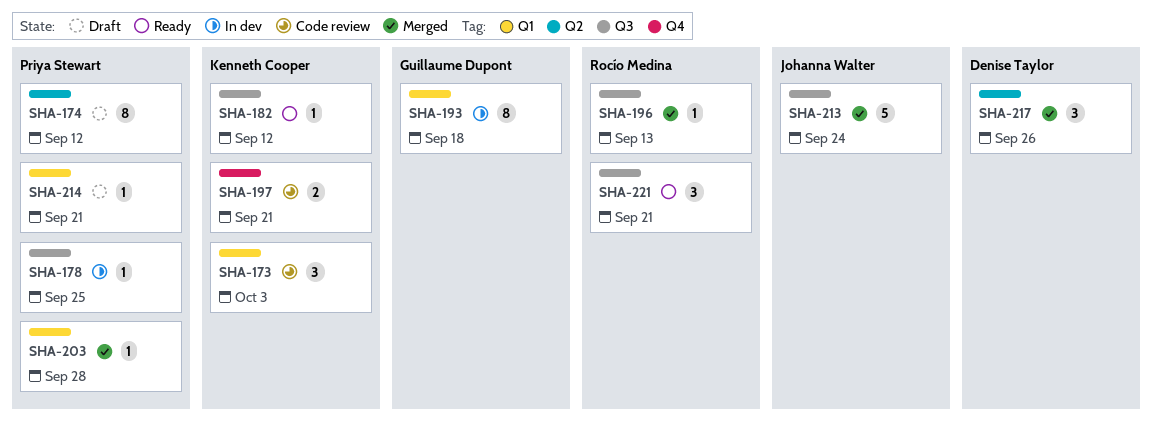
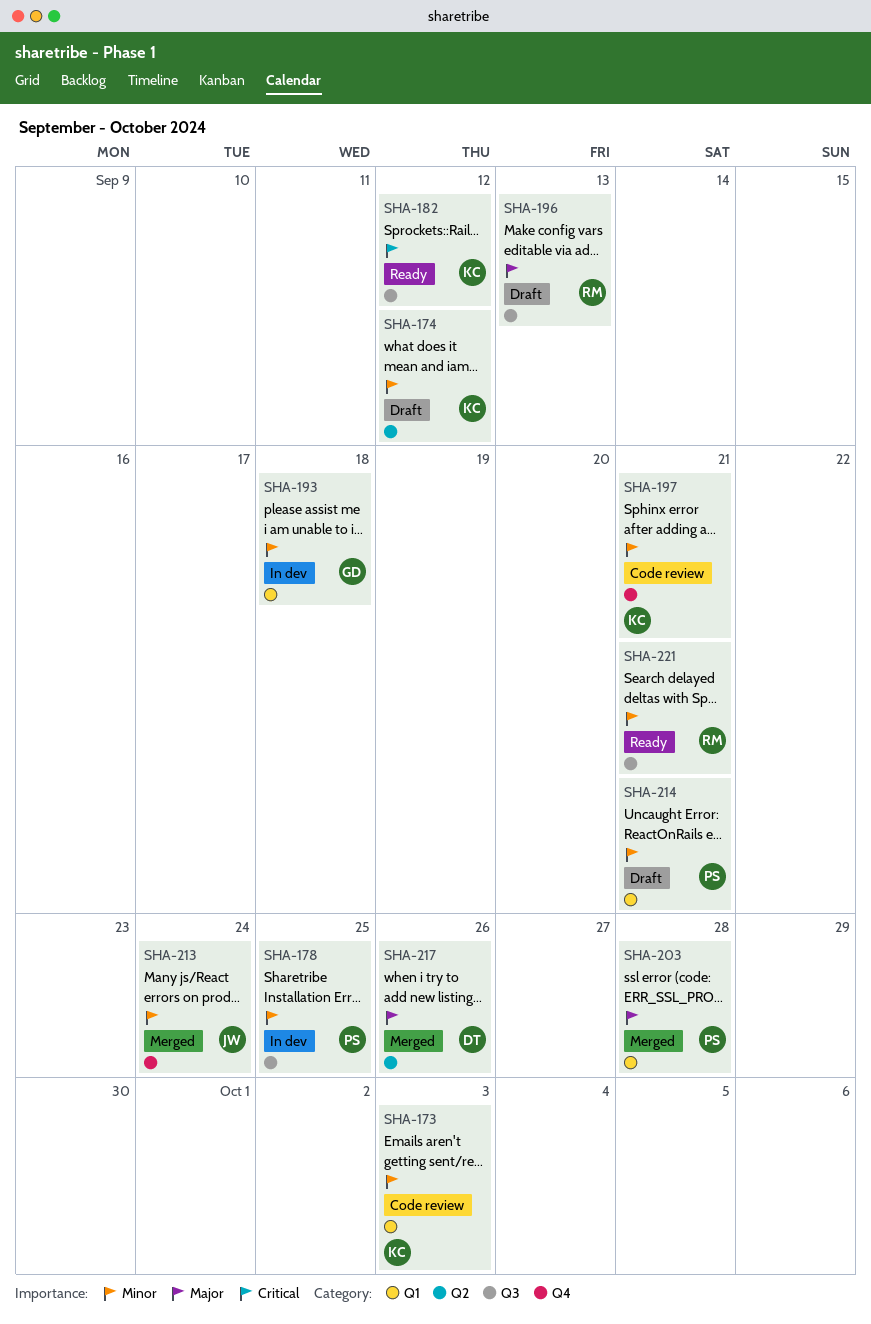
SHA-174, owner: Priya Stewart -> Kenneth Cooper
SHA-196, status: Merged -> Draft
SHA-213, label: Q3 -> Q4

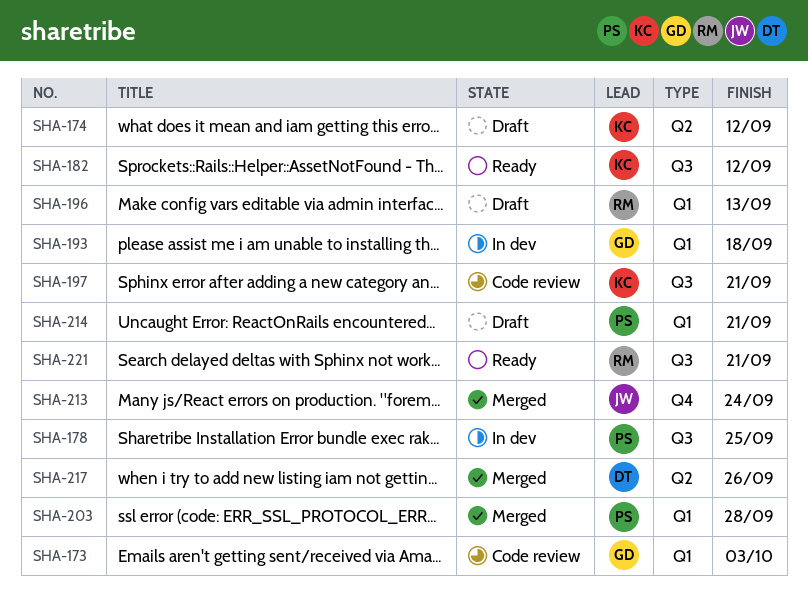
SHA-173, owner: KC -> GD
SHA-196, label: Q3 -> Q1
SHA-197, label: Q4 -> Q3

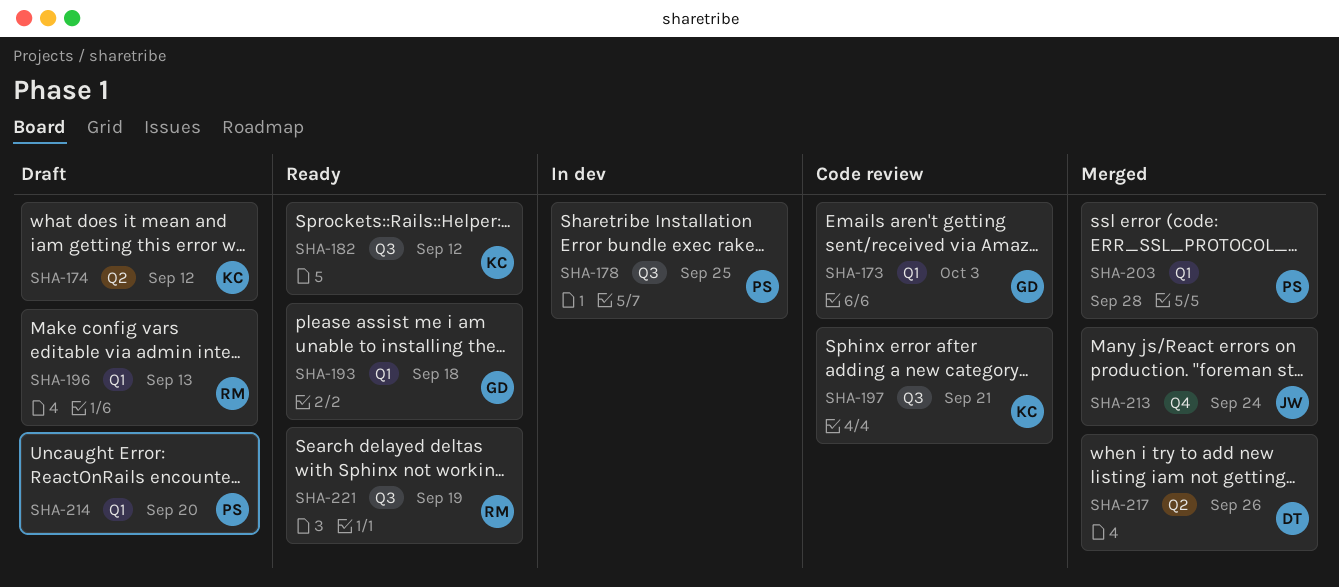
SHA-193, status: In dev -> Ready
SHA-214, due: Sep 21 -> Sep 20
SHA-221, due: Sep 21 -> Sep 19

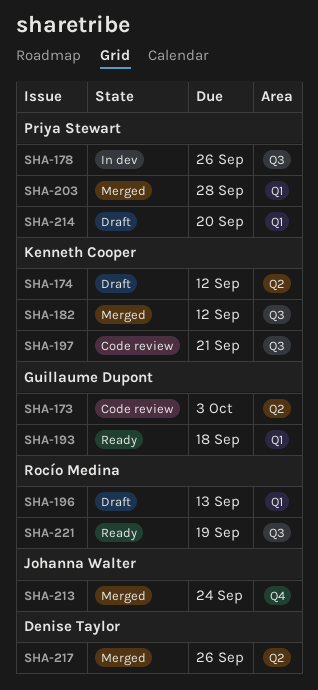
SHA-173, label: Q1 -> Q2
SHA-178, due: Sep 25 -> Sep 26
SHA-182, status: Ready -> Merged

